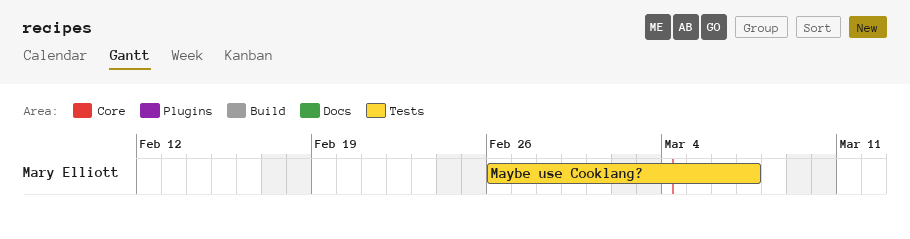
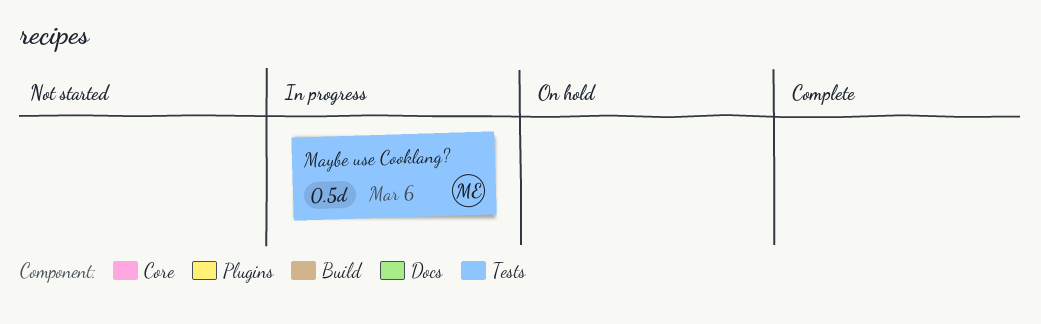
Maybe use Cooklang?, due: Mar 7 -> Mar 6

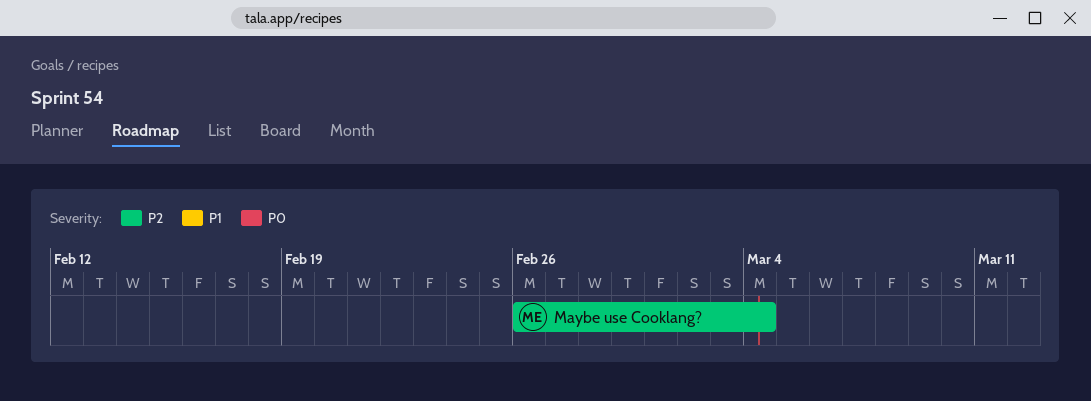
Maybe use Cooklang?, due: Mar 6 -> Mar 4

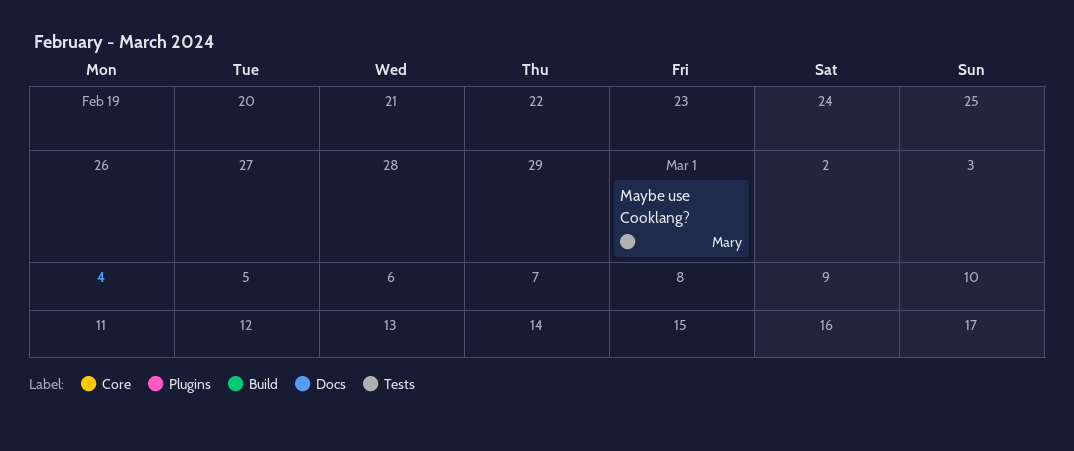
Maybe use Cooklang?, due: Mar 4 -> Mar 1

